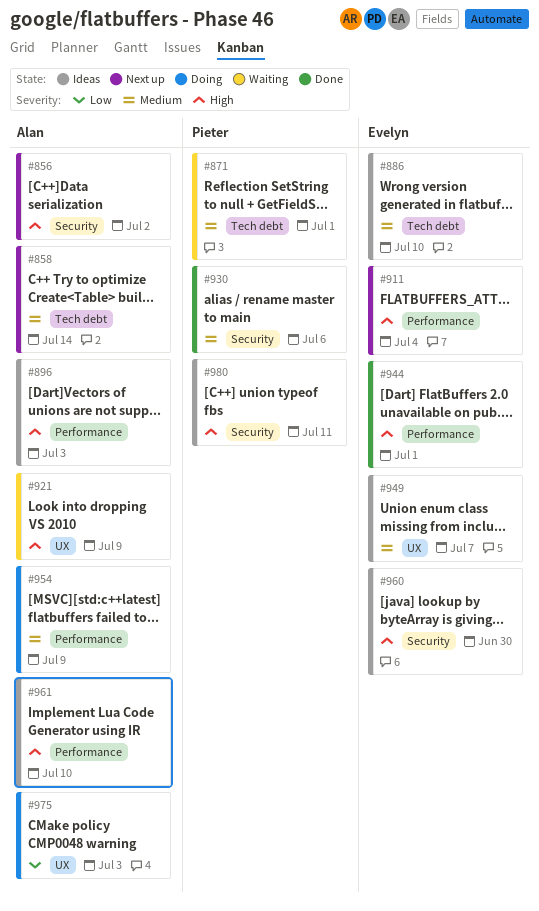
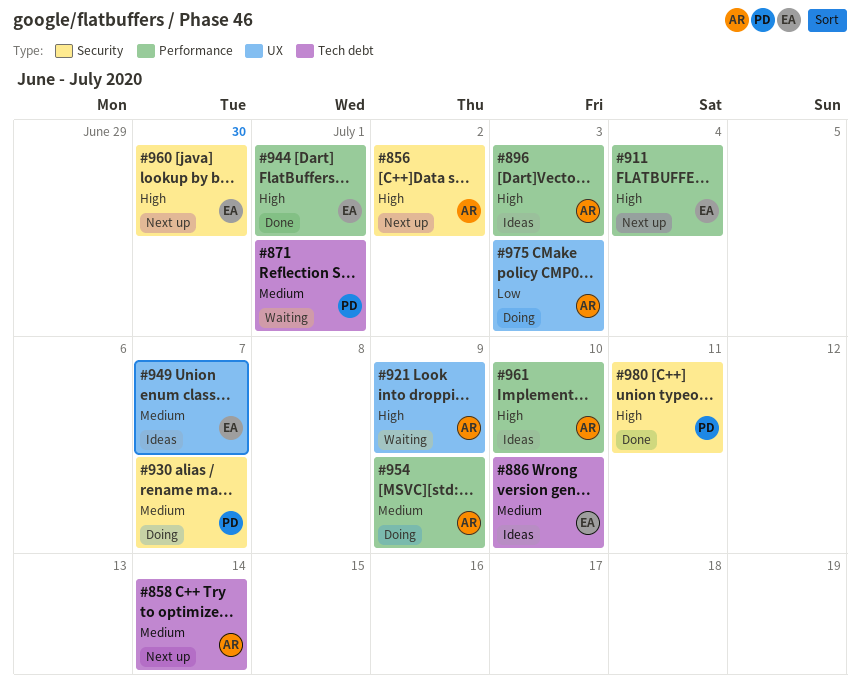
#930, status: Done -> Doing
#930, due: Jul 6 -> Jul 7
#960, status: Ideas -> Next up
#980, status: Ideas -> Done

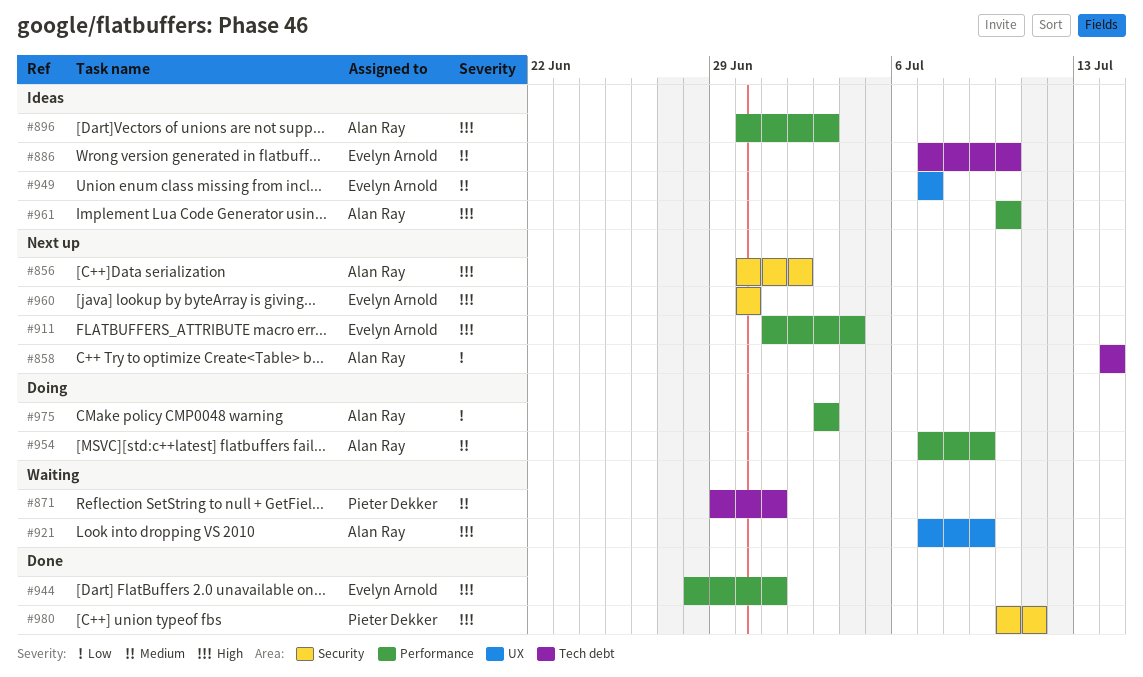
#858, priority: Medium -> Low
#930: present -> none
#975, label: UX -> Performance

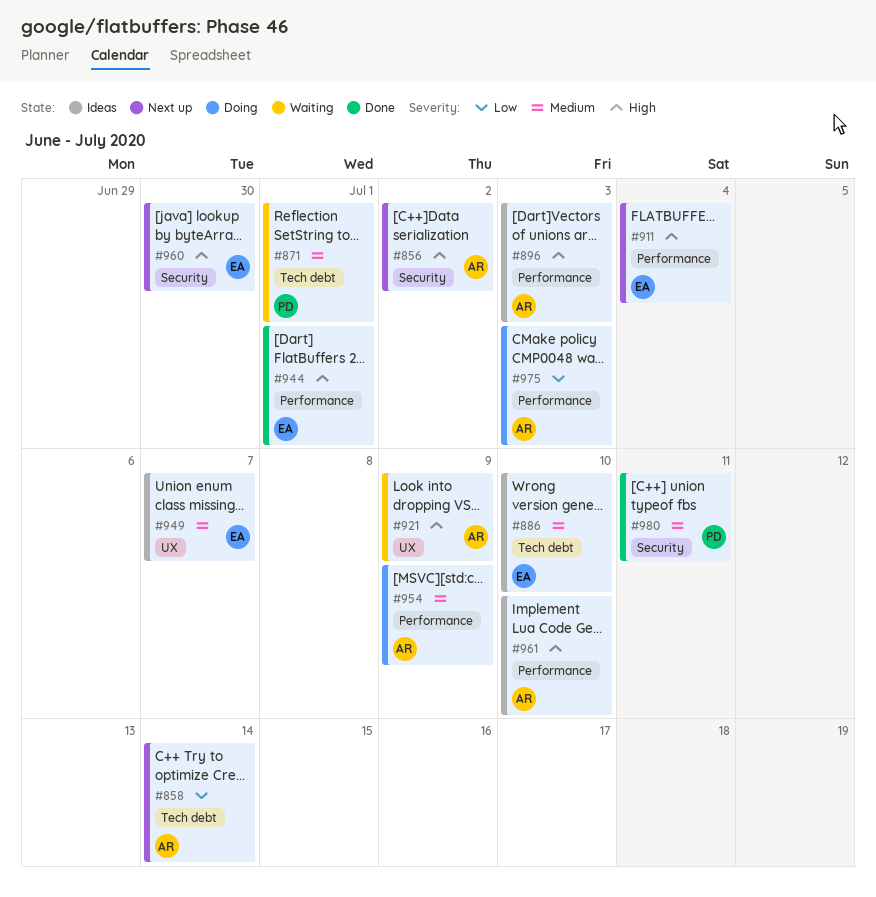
#980, priority: High -> Medium

